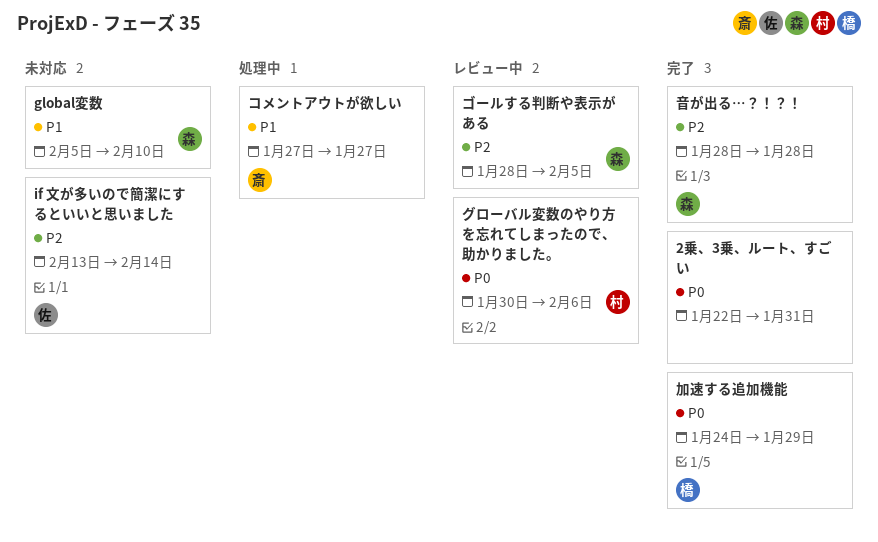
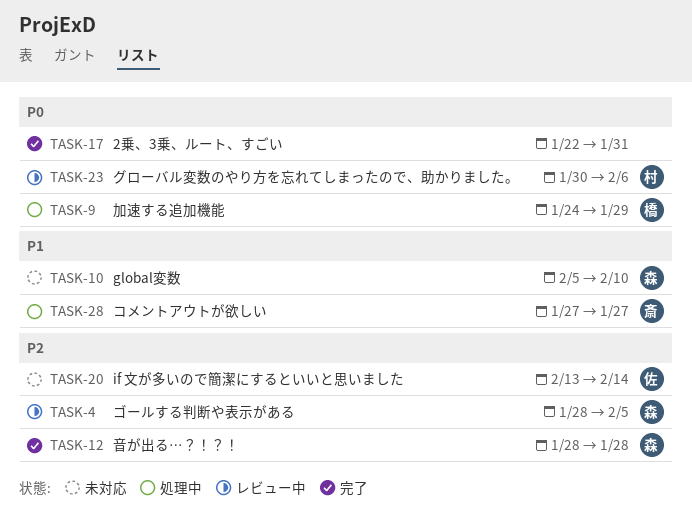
加速する追加機能, status: 完了 -> 処理中

